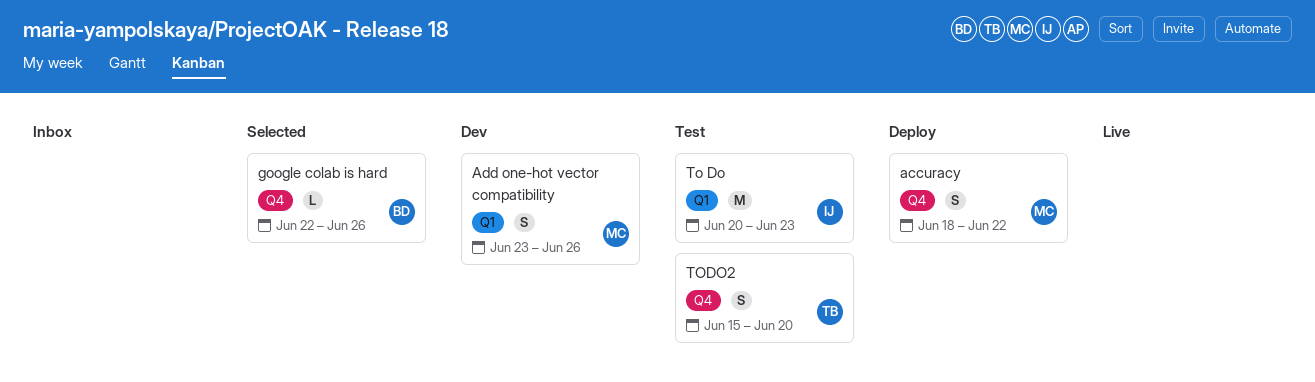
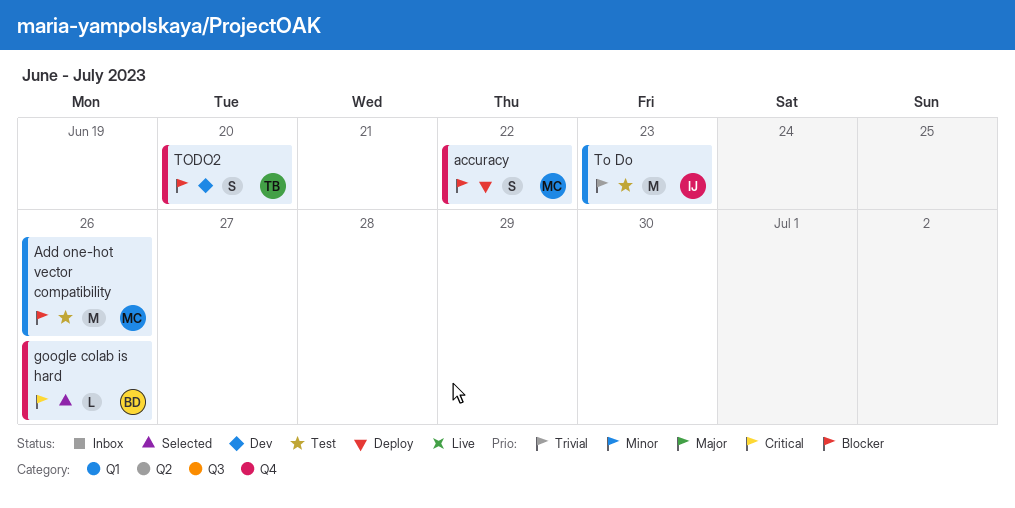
Add one-hot vector compatibility, status: Dev -> Test
Add one-hot vector compatibility, estimate: S -> M
TODO2, status: Test -> Dev

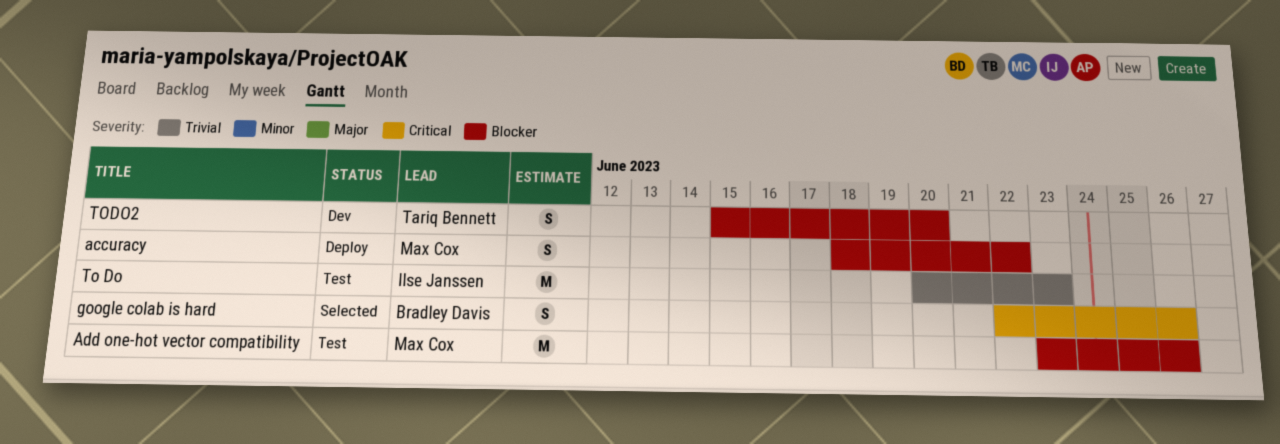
google colab is hard, estimate: L -> S

